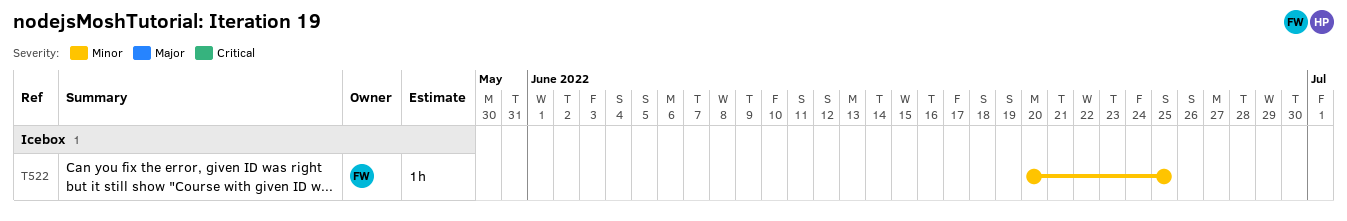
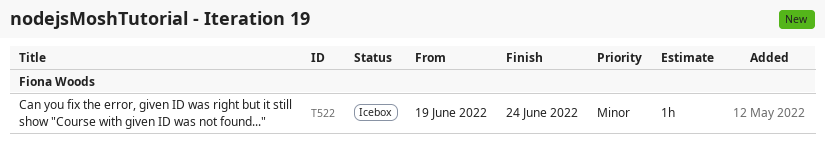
T522, start: Jun 20 -> Jun 19
T522, due: Jun 25 -> Jun 24

